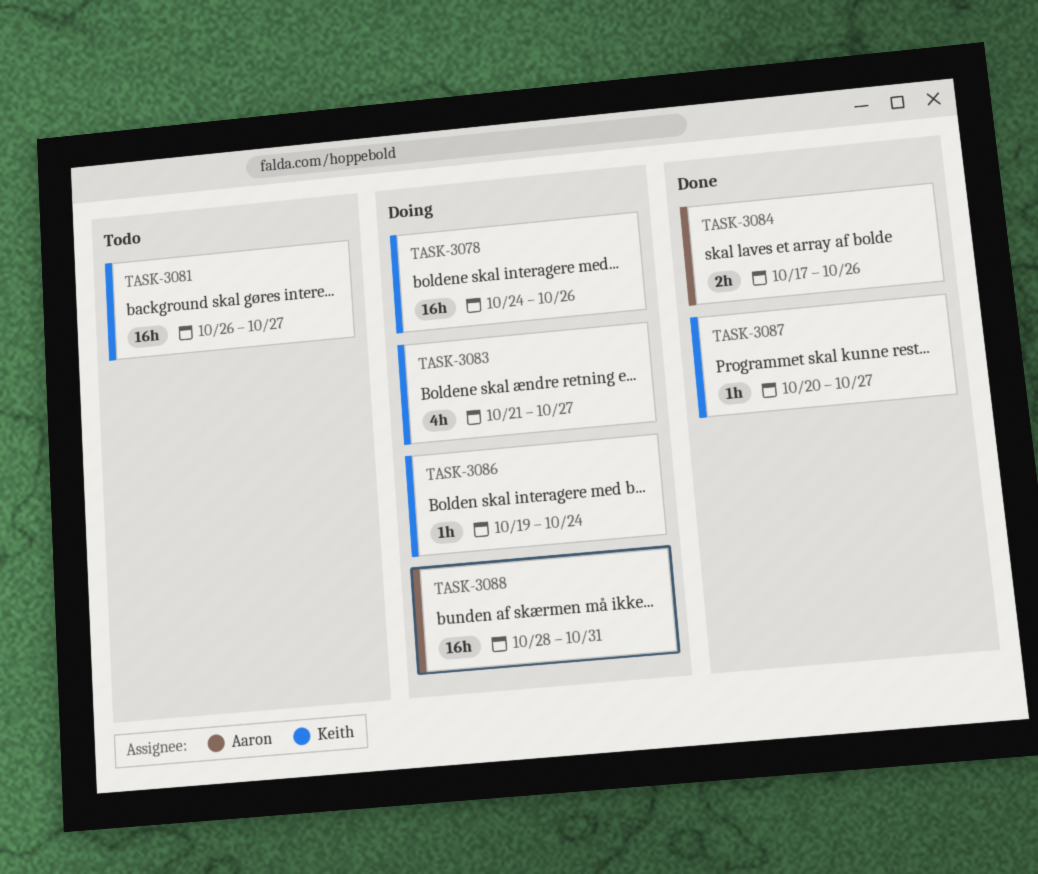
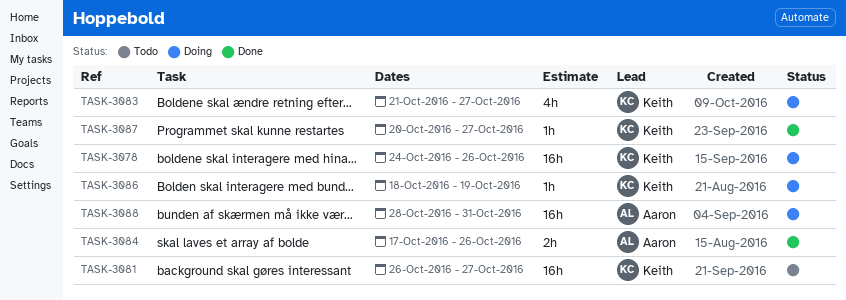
TASK-3086, start: Oct 19 -> Oct 18
TASK-3086, due: Oct 24 -> Oct 19

